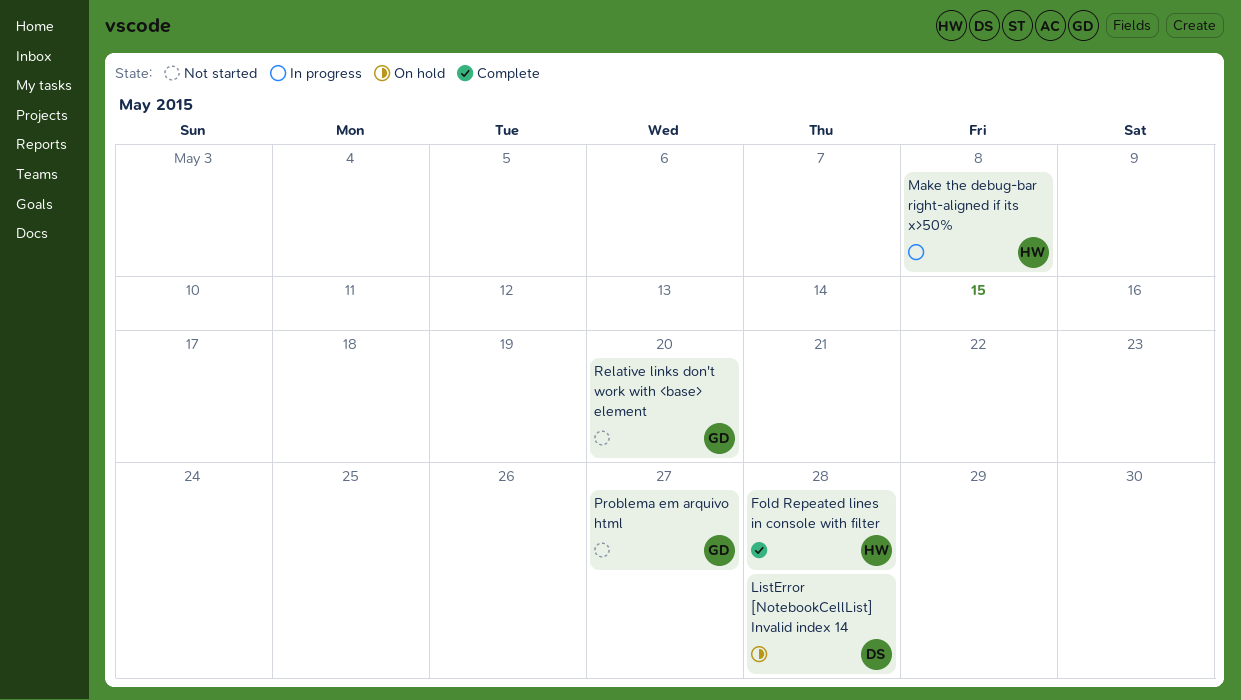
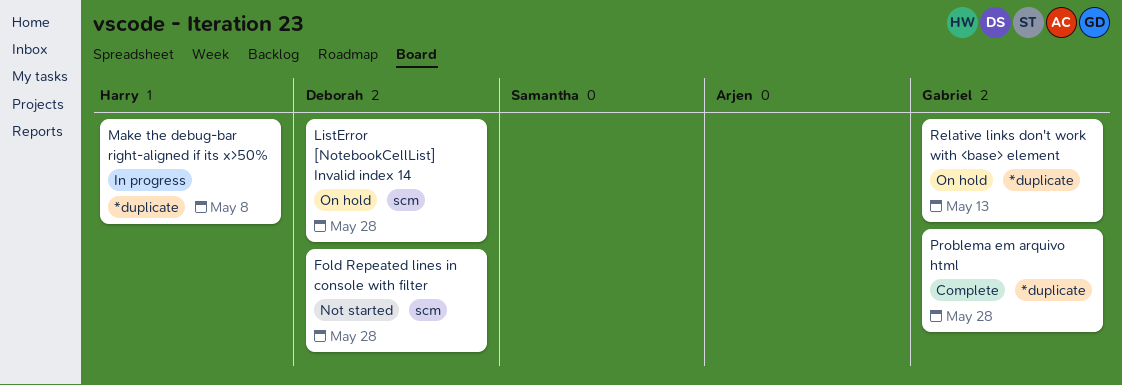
Fold Repeated lines in console with filter, status: Complete -> Not started
Fold Repeated lines in console with filter, owner: Harry -> Deborah
Problema em arquivo html, status: Not started -> Complete
Problema em arquivo html, due: May 27 -> May 28
Relative links don't work with <base> element, status: Not started -> On hold
Relative links don't work with <base> element, due: May 20 -> May 13

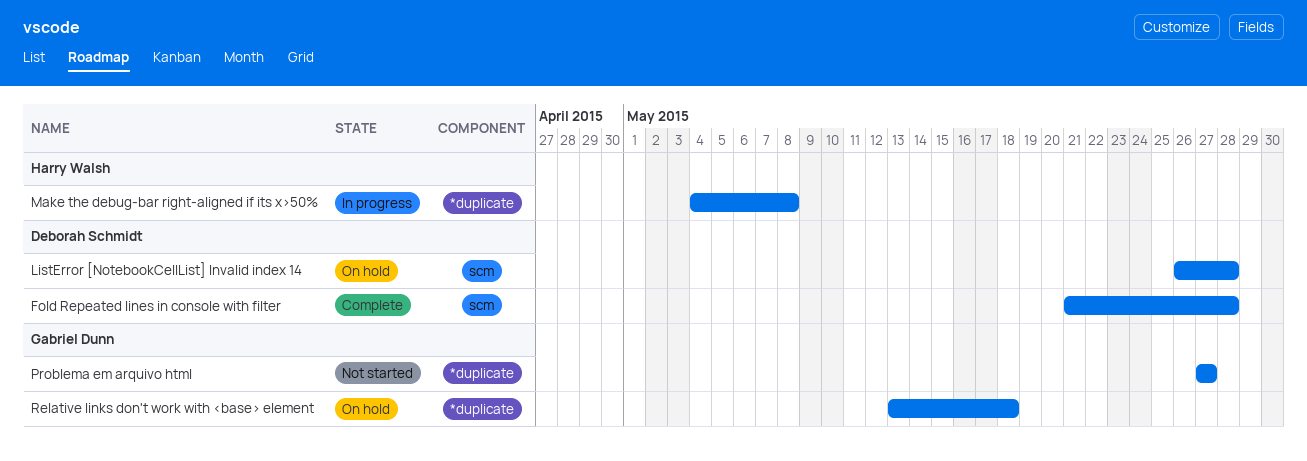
Fold Repeated lines in console with filter, status: Not started -> Complete
Problema em arquivo html, status: Complete -> Not started
Problema em arquivo html, due: May 28 -> May 27
Relative links don't work with <base> element, due: May 13 -> May 18

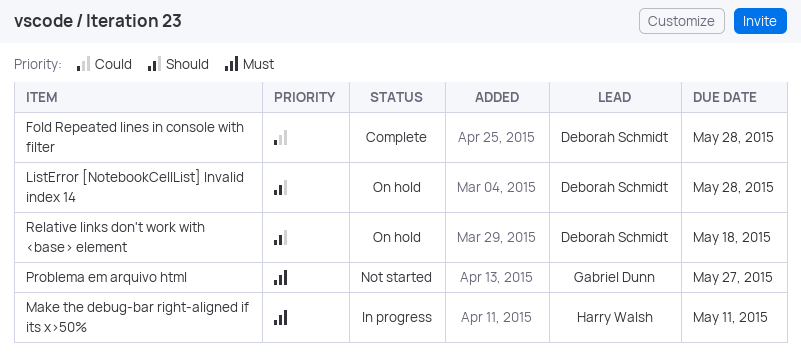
Make the debug-bar right-aligned if its x>50%, due: May 8 -> May 11
Relative links don't work with <base> element, owner: Gabriel Dunn -> Deborah Schmidt

